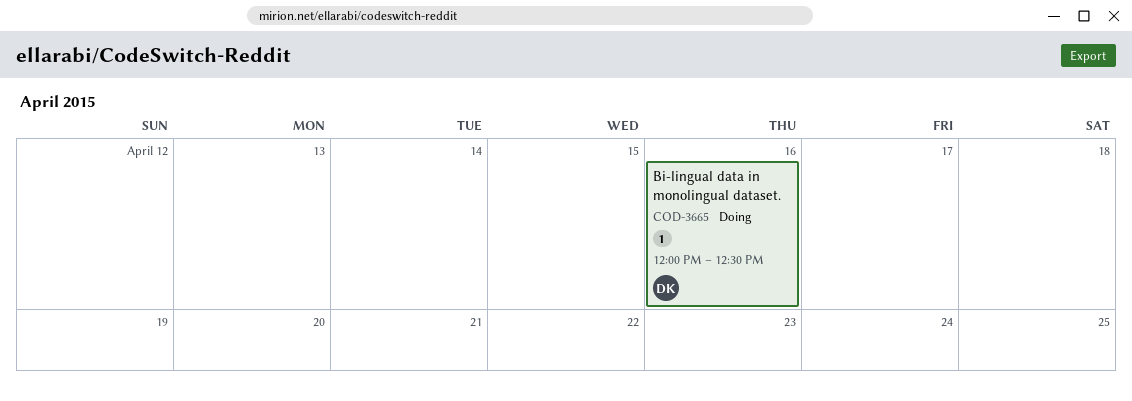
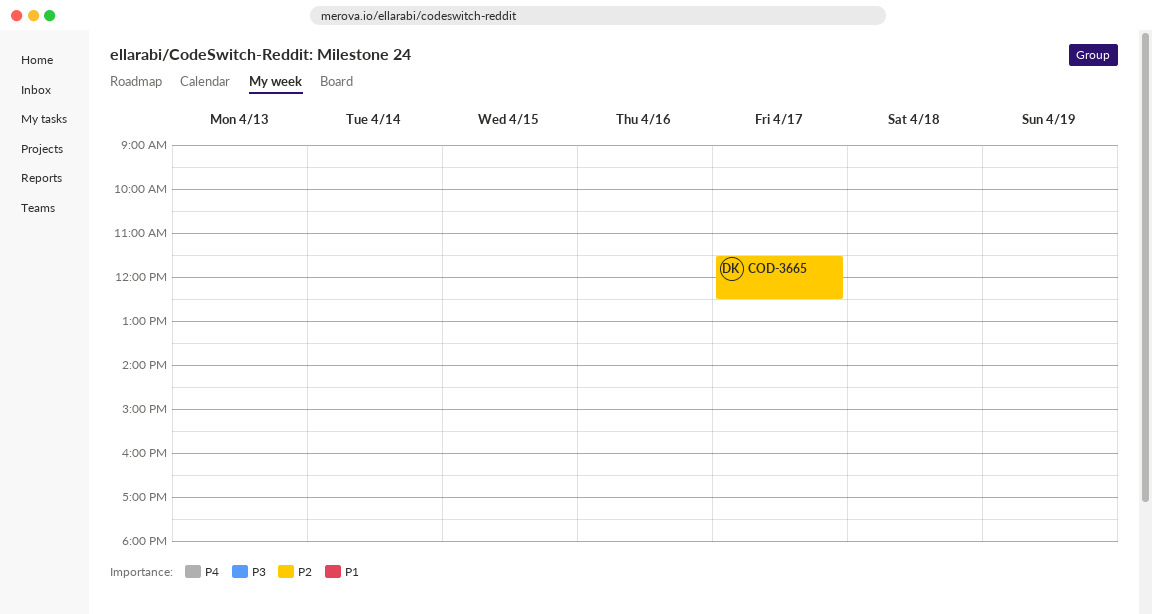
COD-3665, day: Apr 16 -> Apr 17
COD-3665, begins: 12:00 -> 11:30

